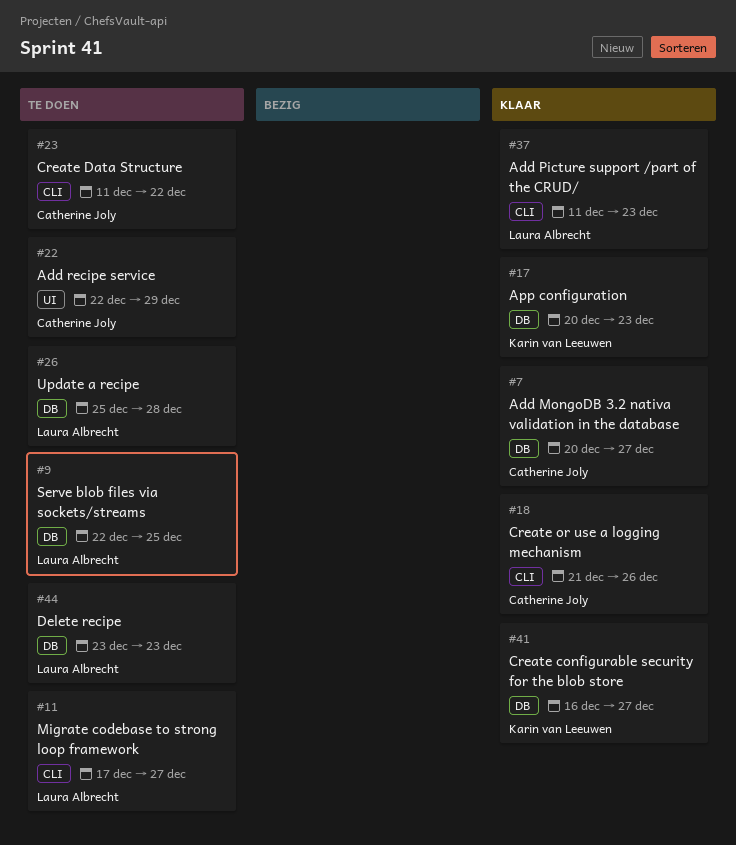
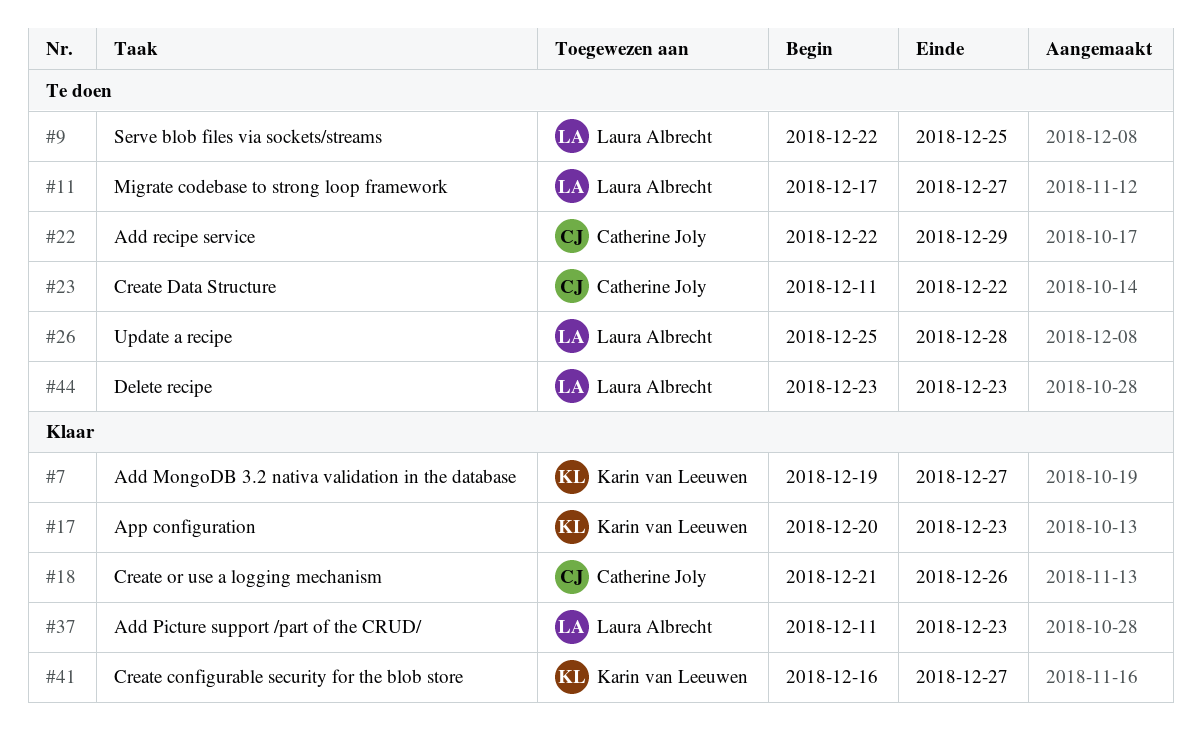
#7, owner: Catherine Joly -> Karin van Leeuwen
#7, start: Dec 20 -> Dec 19

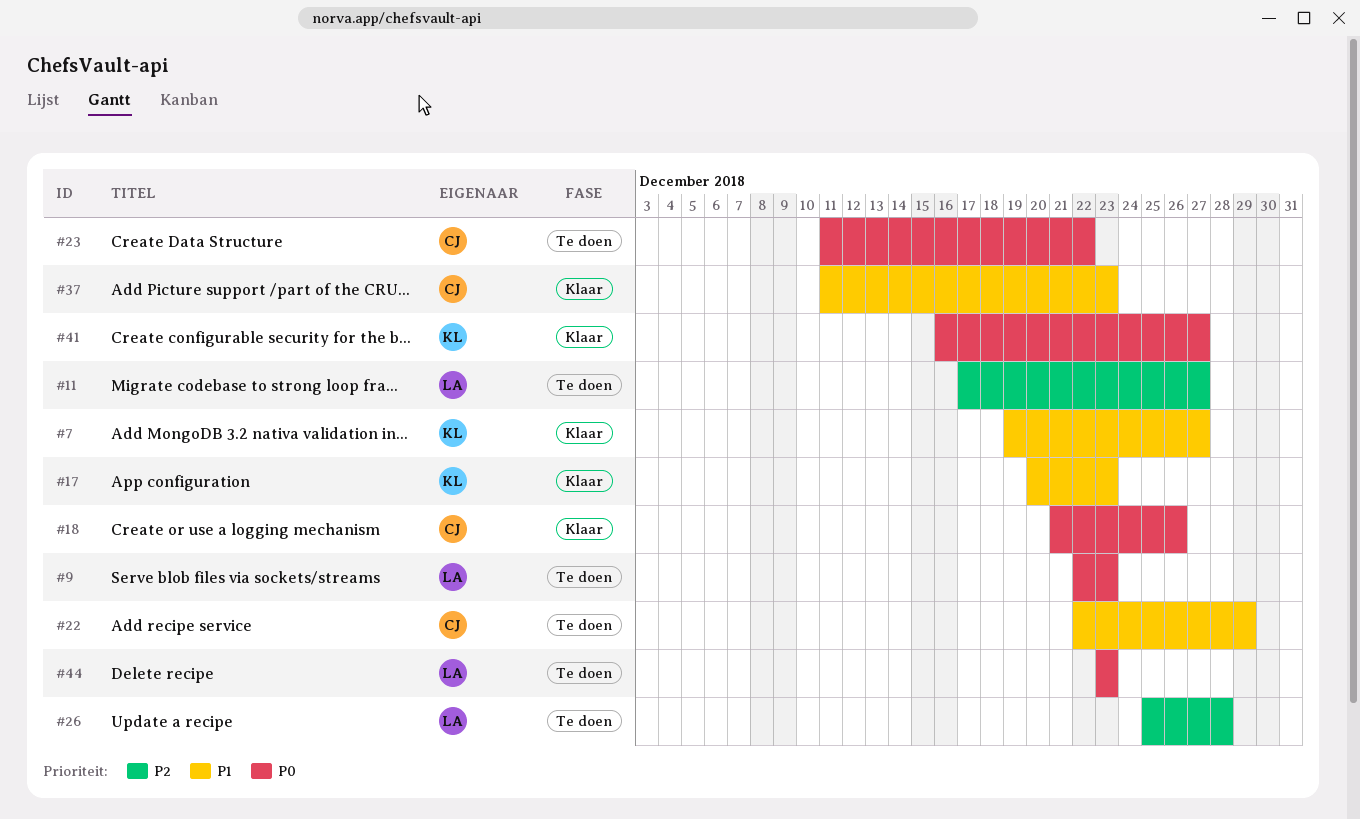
#9, due: Dec 25 -> Dec 23
#37, owner: Laura Albrecht -> Catherine Joly

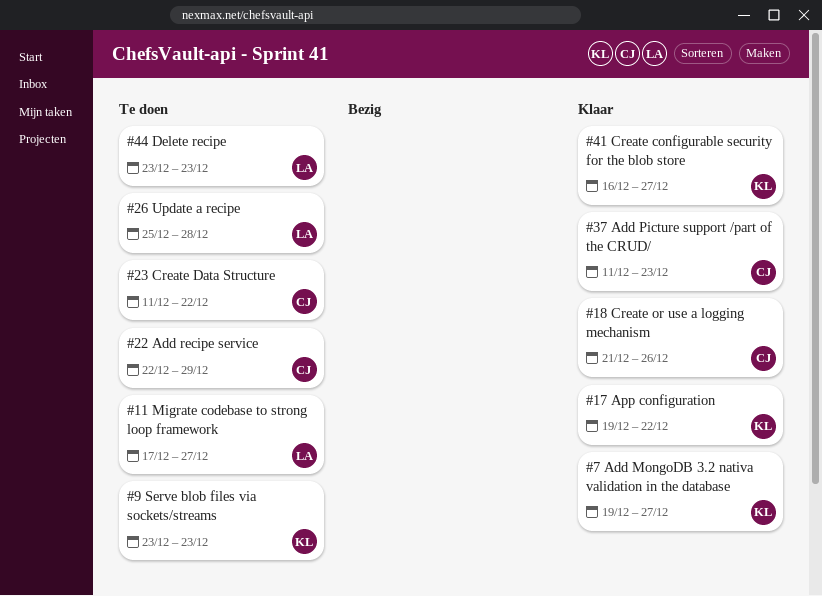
#9, owner: LA -> KL
#9, start: Dec 22 -> Dec 23
#17, start: Dec 20 -> Dec 19
#17, due: Dec 23 -> Dec 22

